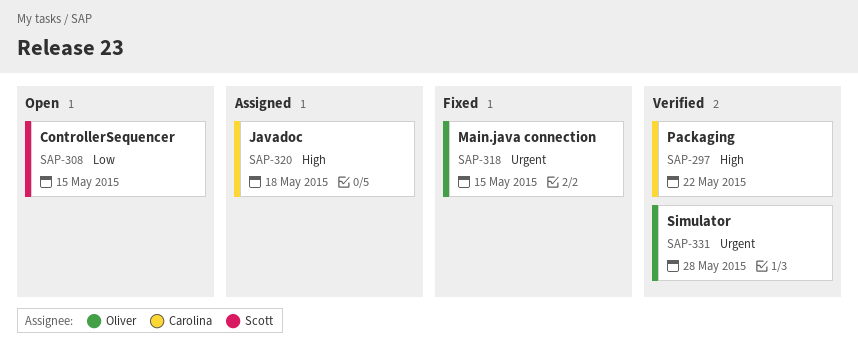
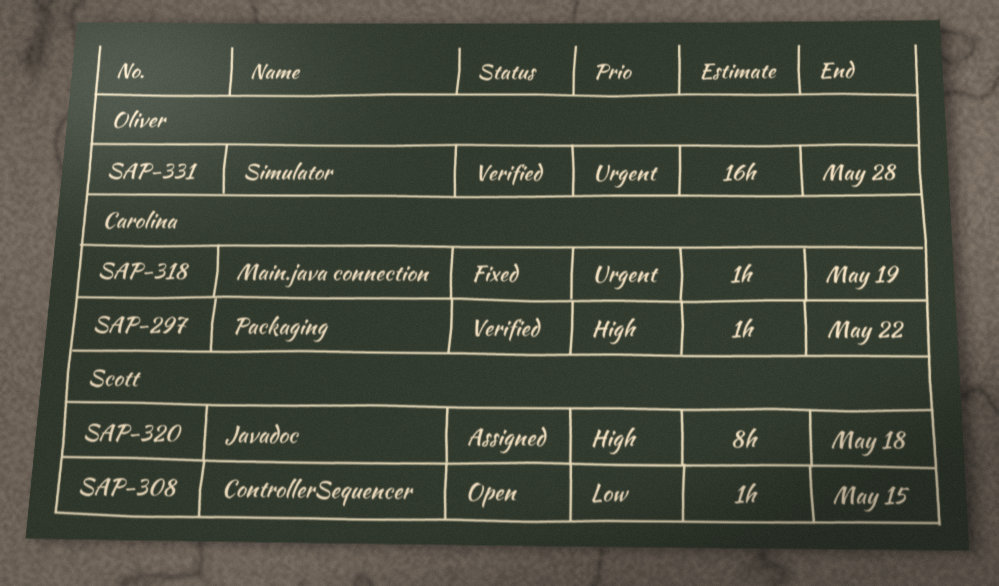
SAP-318, owner: Oliver -> Carolina
SAP-318, due: May 15 -> May 19
SAP-320, owner: Carolina -> Scott

